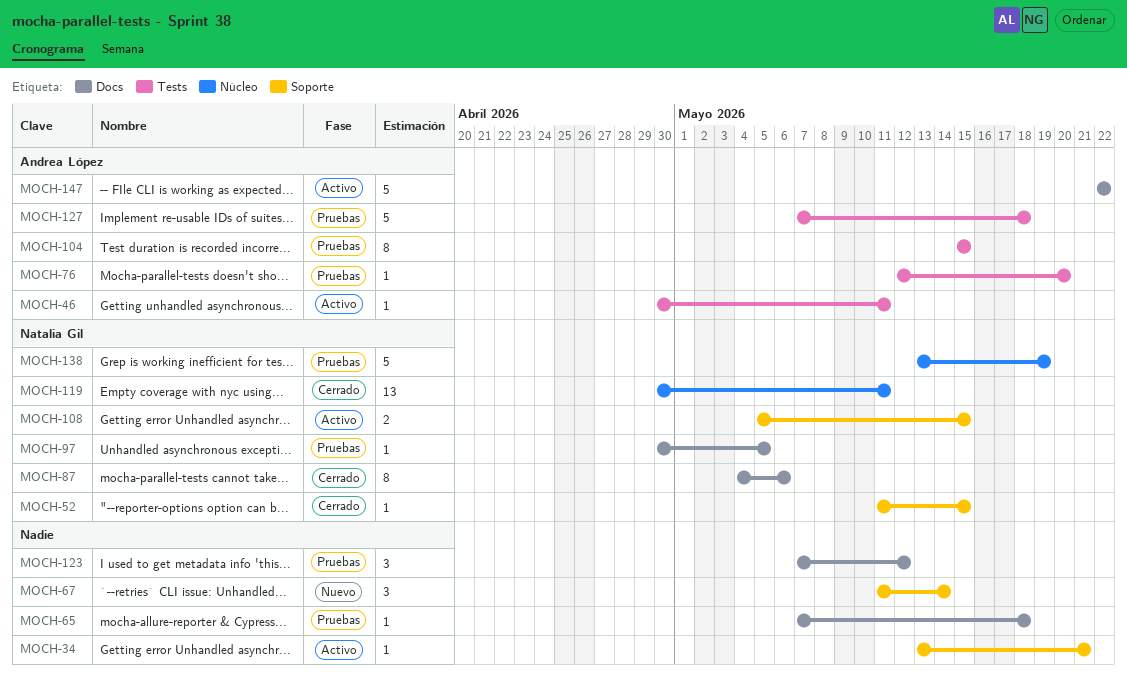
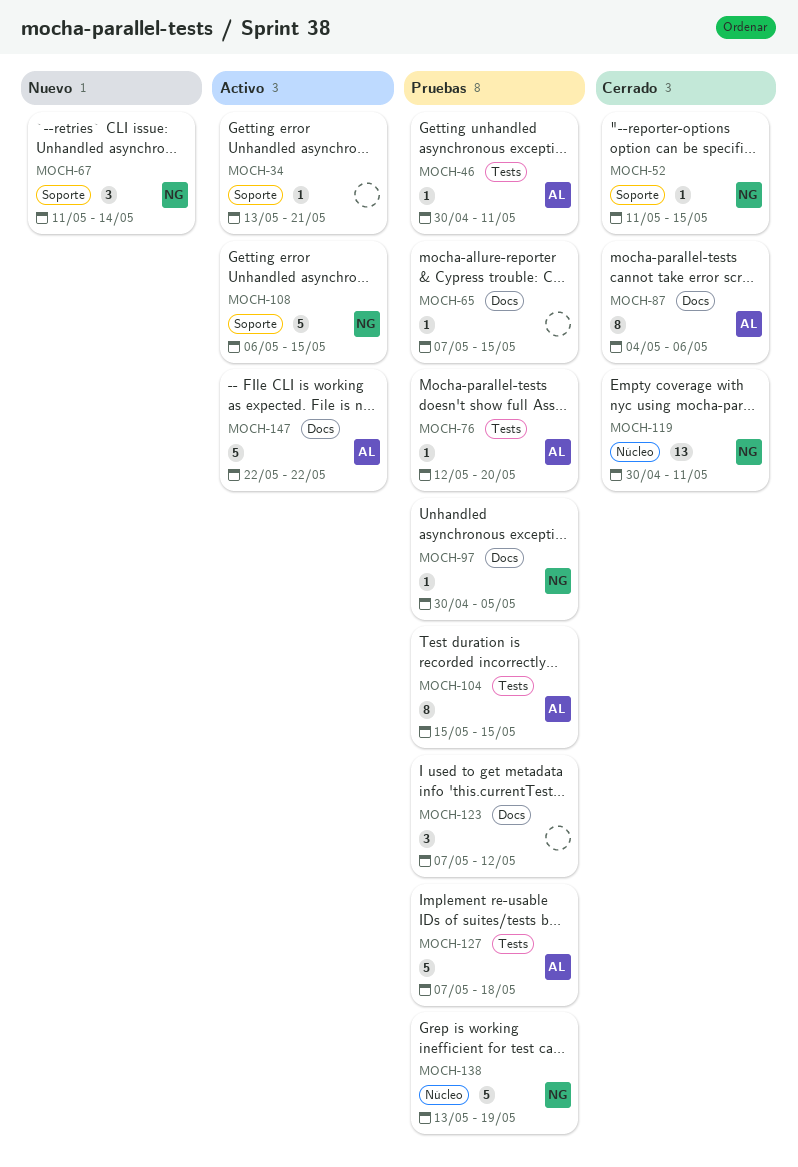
MOCH-46, status: Activo -> Pruebas
MOCH-65, due: May 18 -> May 15
MOCH-67, owner: none -> Natalia Gil
MOCH-87, owner: Natalia Gil -> Andrea López
MOCH-108, estimate: 2 -> 5
MOCH-108, start: May 5 -> May 6

